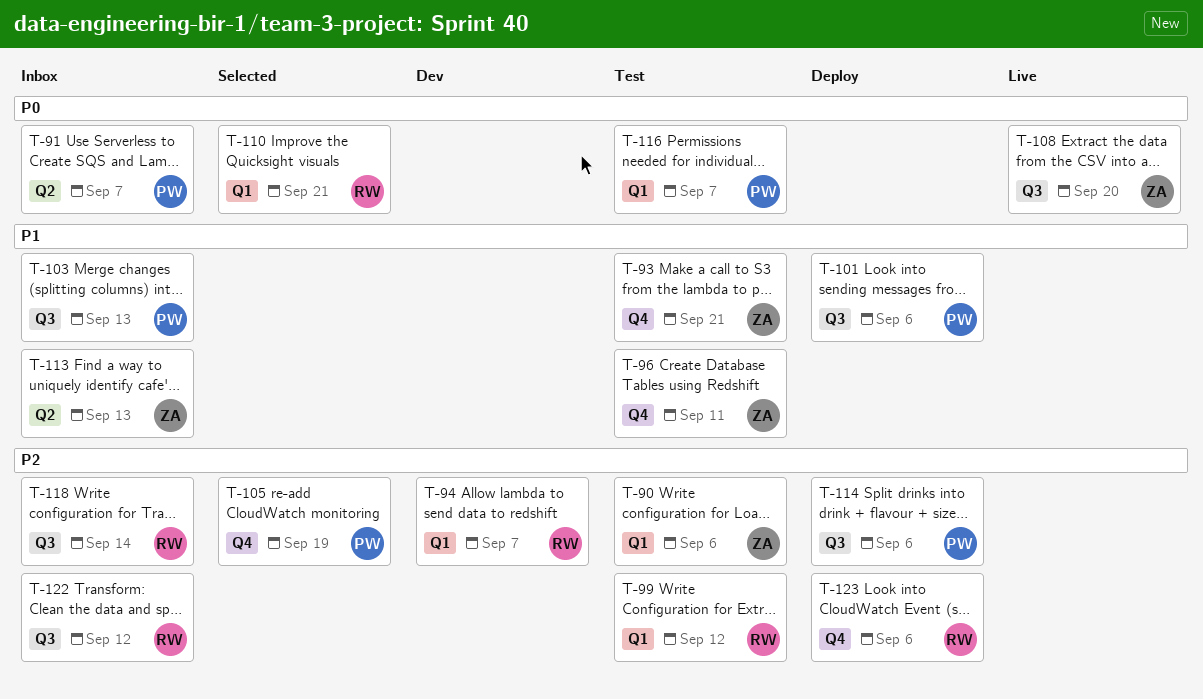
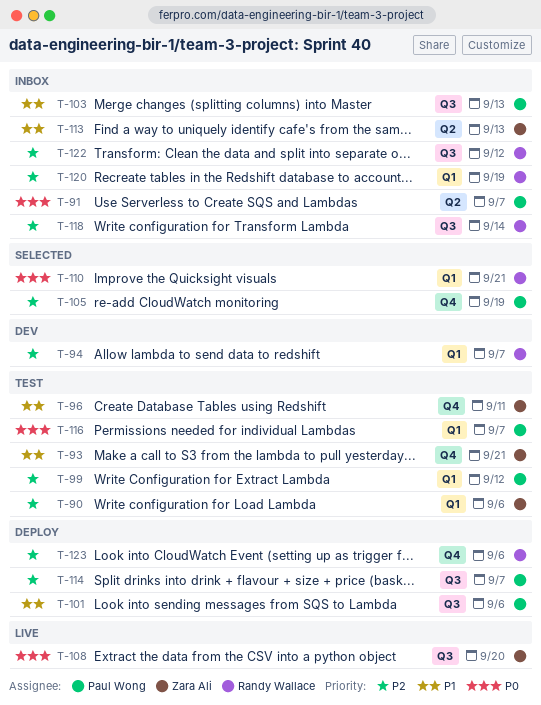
T-99, owner: Randy Wallace -> Paul Wong
T-114, due: Sep 6 -> Sep 7
T-120: none -> present

